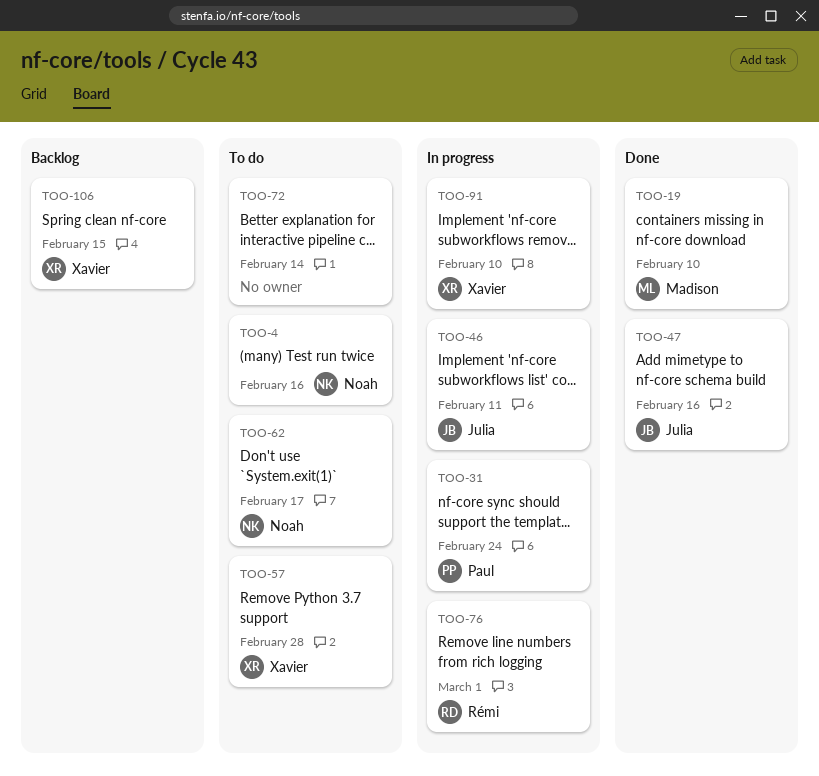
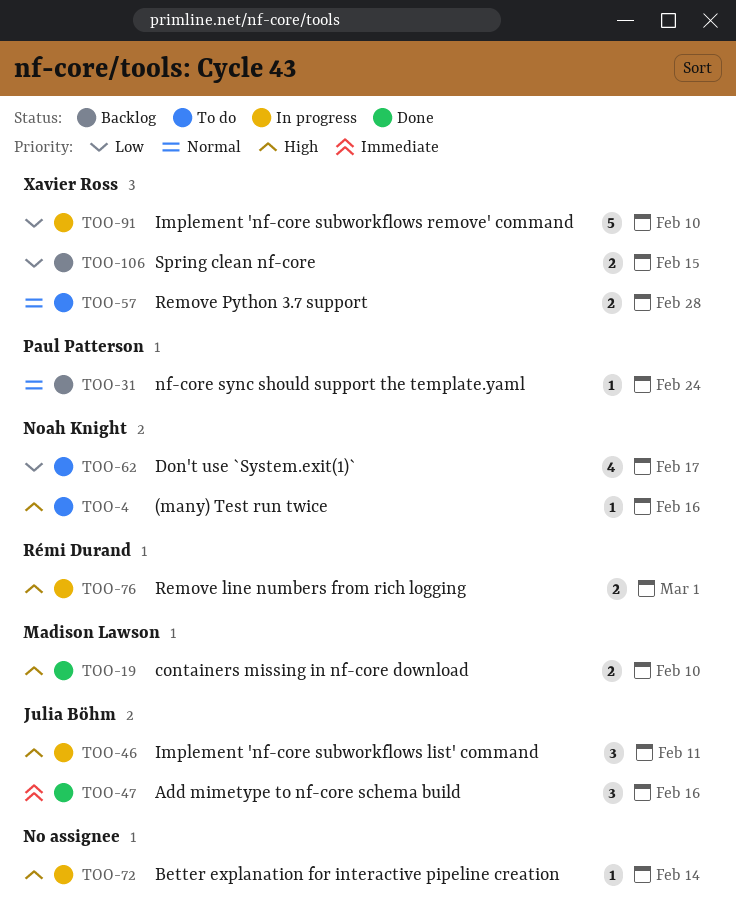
TOO-31, status: In progress -> Backlog
TOO-72, status: To do -> In progress

